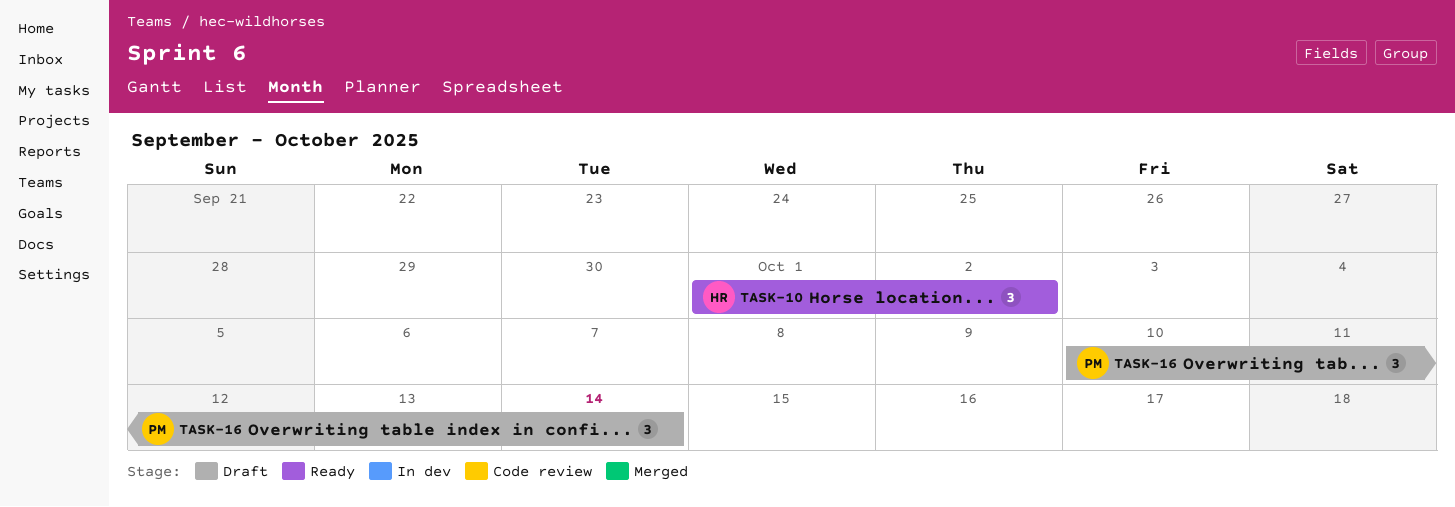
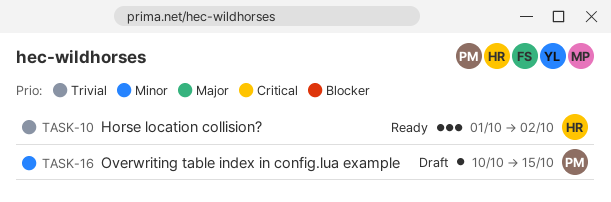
TASK-16, estimate: 3 -> 1
TASK-16, due: Oct 14 -> Oct 15

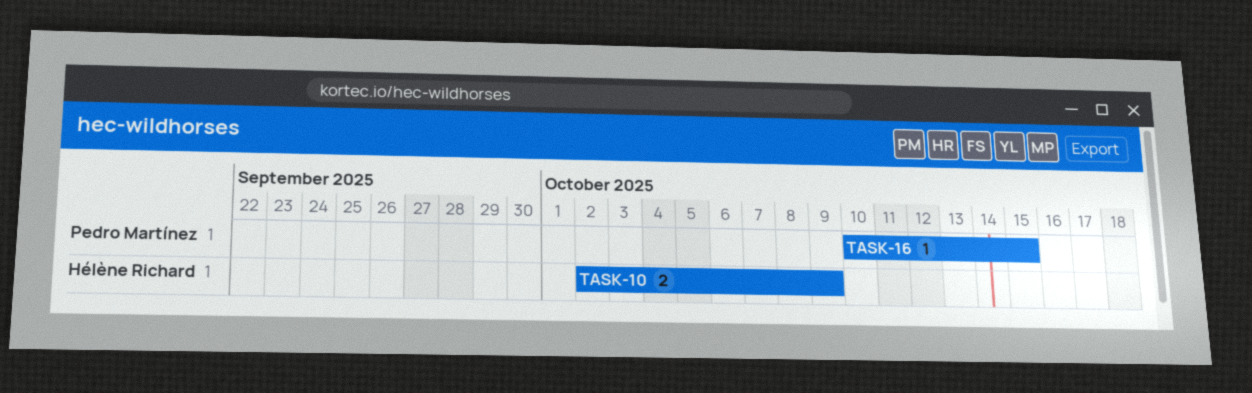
TASK-10, estimate: 3 -> 2
TASK-10, start: Oct 1 -> Oct 2
TASK-10, due: Oct 2 -> Oct 9

